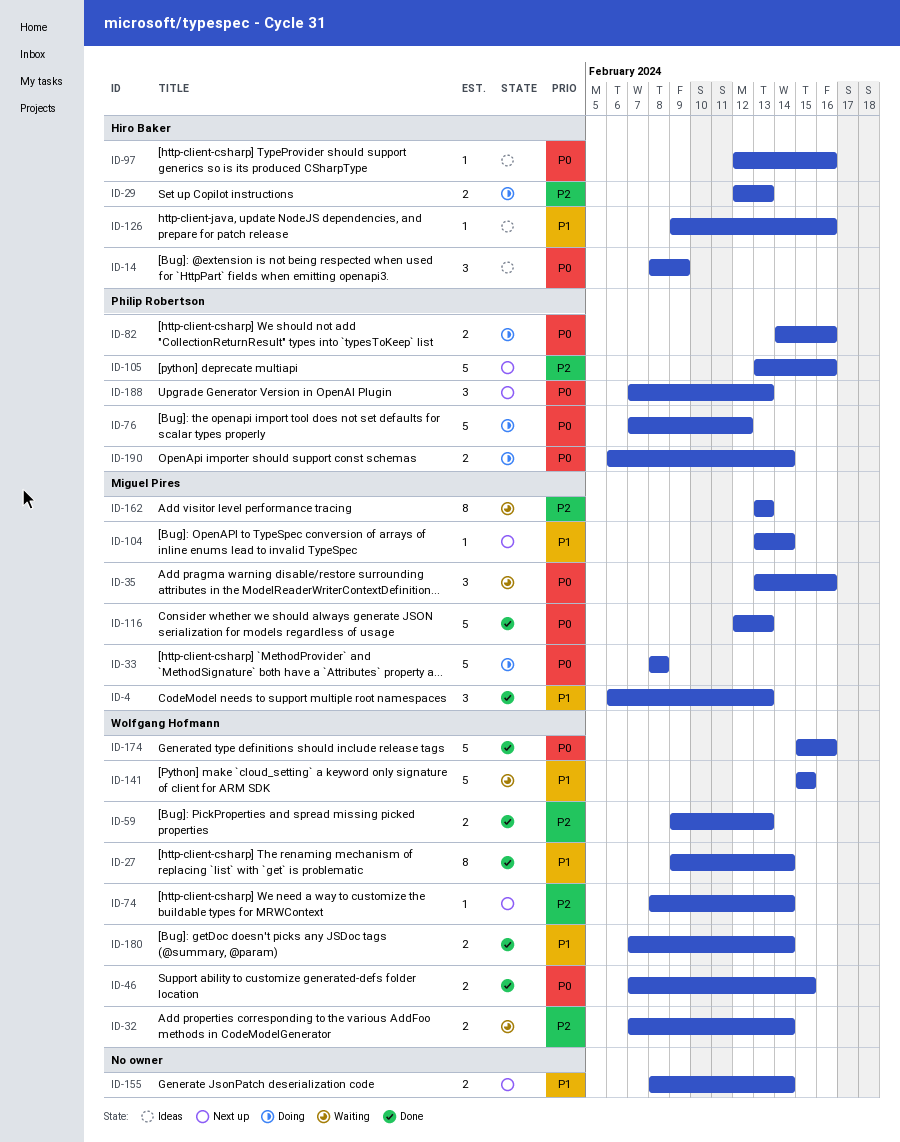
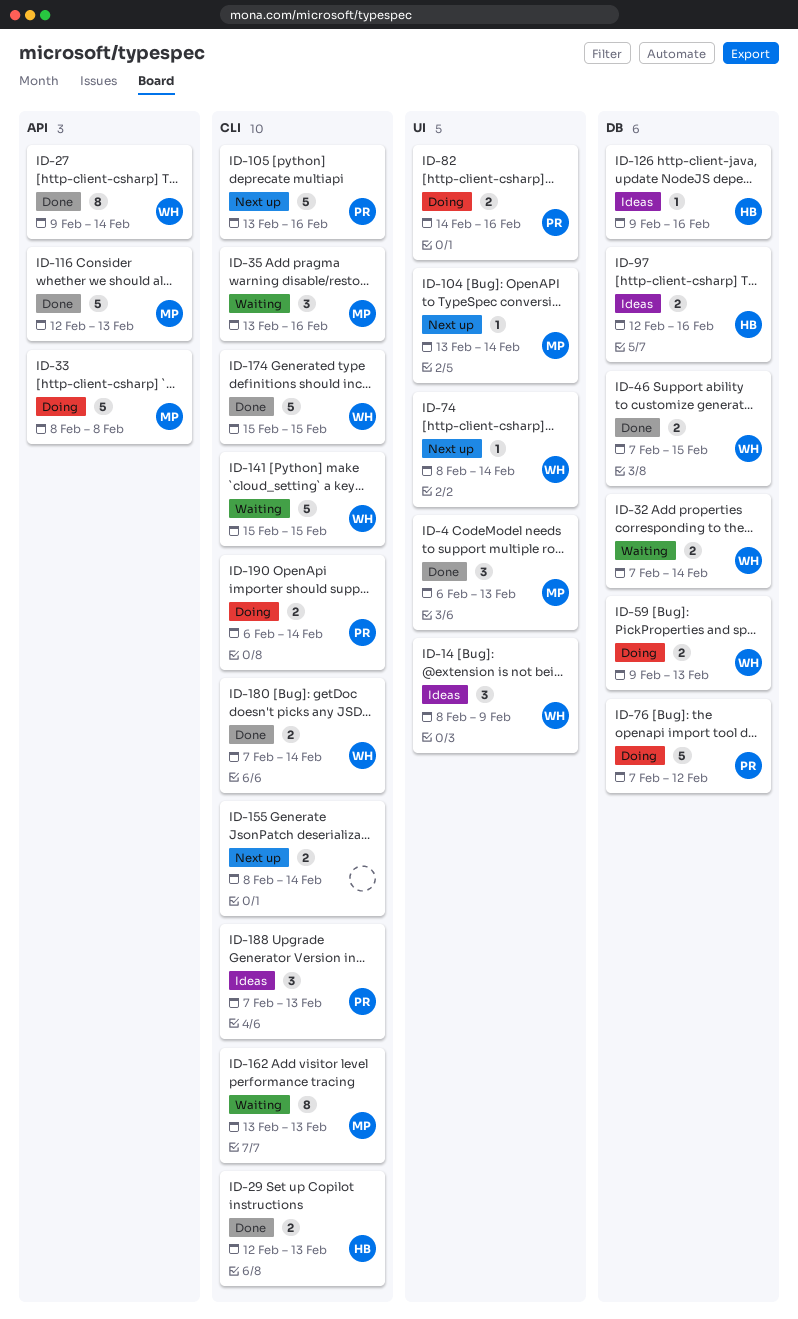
ID-14, owner: Hiro Baker -> Wolfgang Hofmann
ID-29, status: Doing -> Done
ID-59, status: Done -> Doing
ID-97, estimate: 1 -> 2
ID-174, due: Feb 16 -> Feb 15
ID-188, status: Next up -> Ideas

